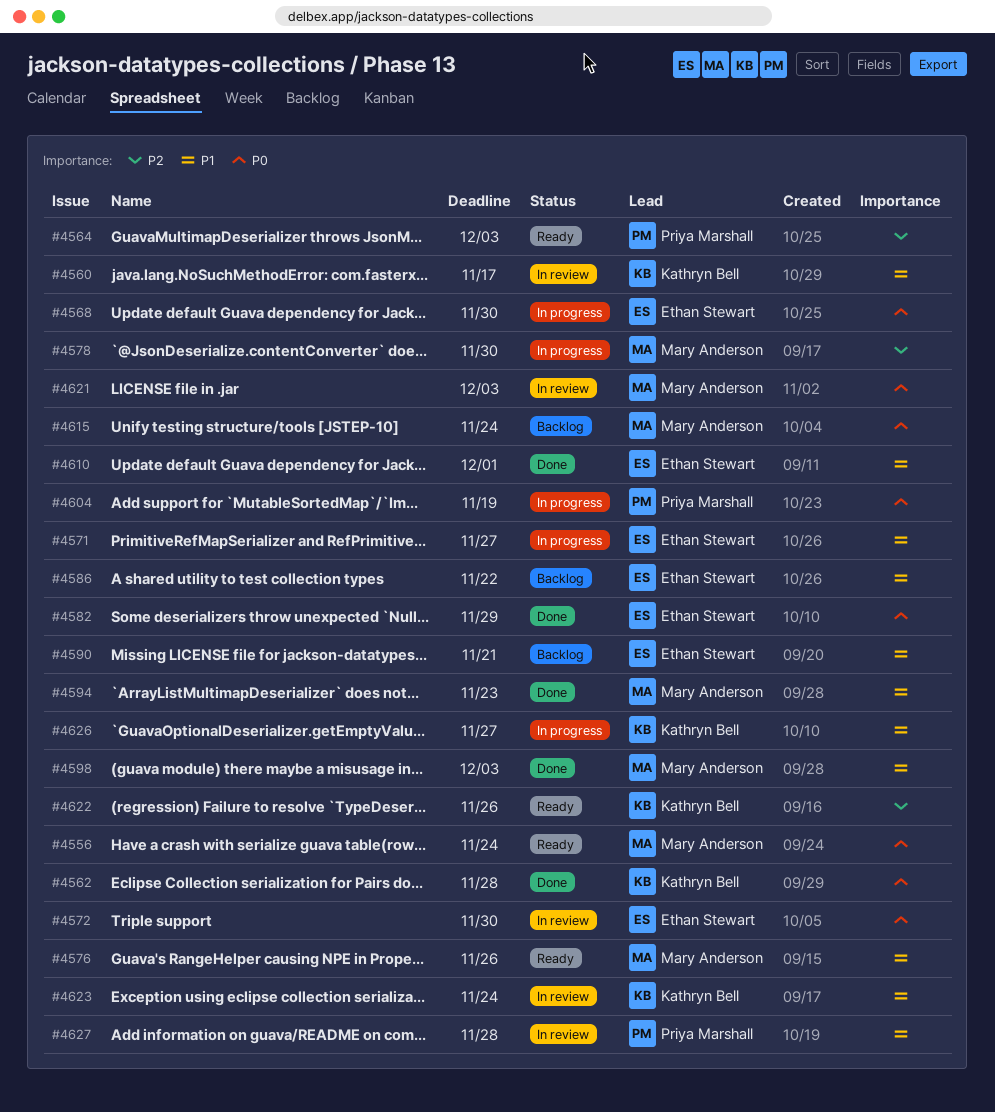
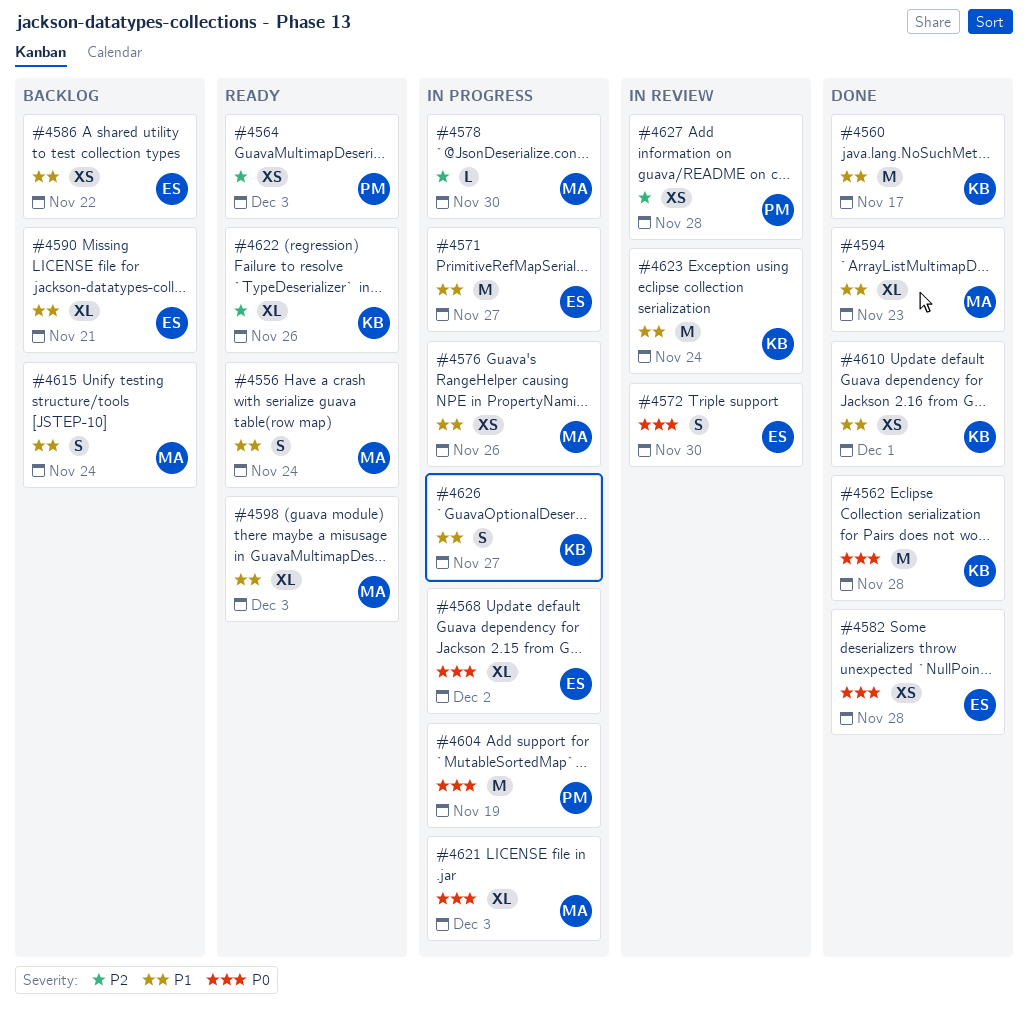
#4556, priority: P0 -> P1
#4560, status: In review -> Done
#4568, due: Nov 30 -> Dec 2
#4576, status: Ready -> In progress
#4582, due: Nov 29 -> Nov 28
#4598, status: Done -> Ready
#4610, owner: Ethan Stewart -> Kathryn Bell
#4615, priority: P0 -> P1
#4621, status: In review -> In progress
#4627, priority: P1 -> P2

